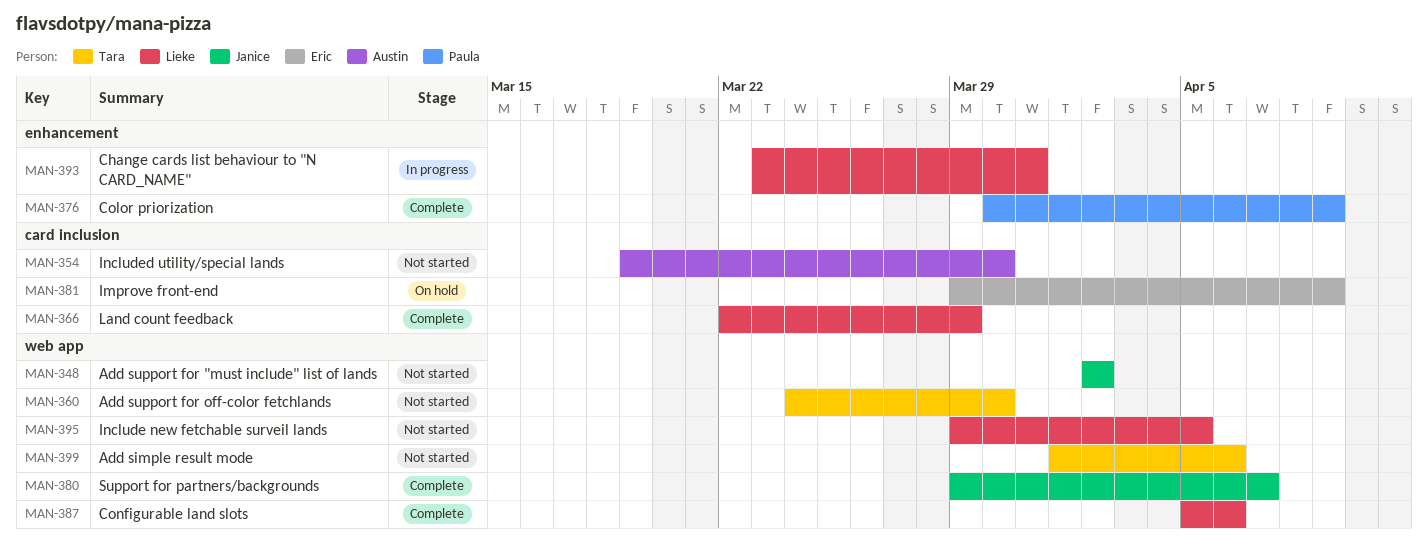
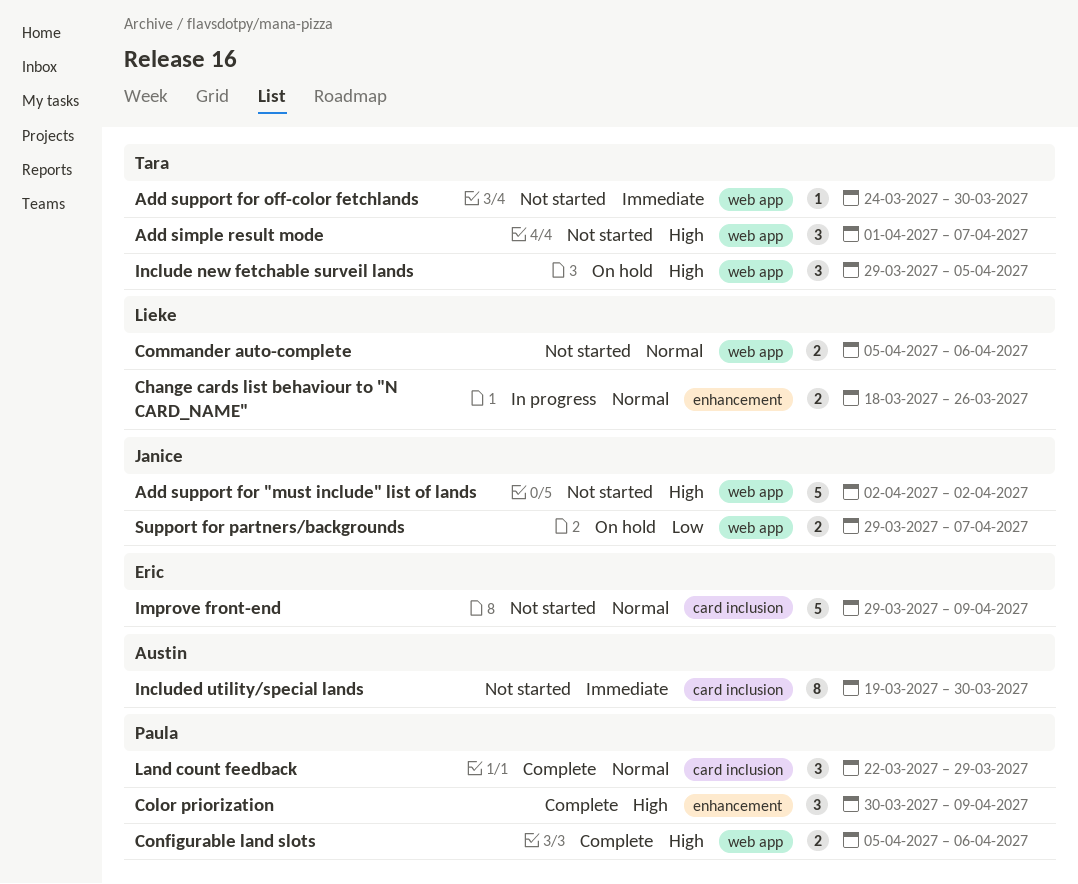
Add simple result mode, due: Apr 6 -> Apr 7
Change cards list behaviour to "N CARD_NAME", start: Mar 23 -> Mar 18
Change cards list behaviour to "N CARD_NAME", due: Mar 31 -> Mar 26
Commander auto-complete: none -> present
Configurable land slots, owner: Lieke -> Paula
Improve front-end, status: On hold -> Not started
Include new fetchable surveil lands, status: Not started -> On hold
Include new fetchable surveil lands, owner: Lieke -> Tara
Land count feedback, owner: Lieke -> Paula
Support for partners/backgrounds, status: Complete -> On hold

